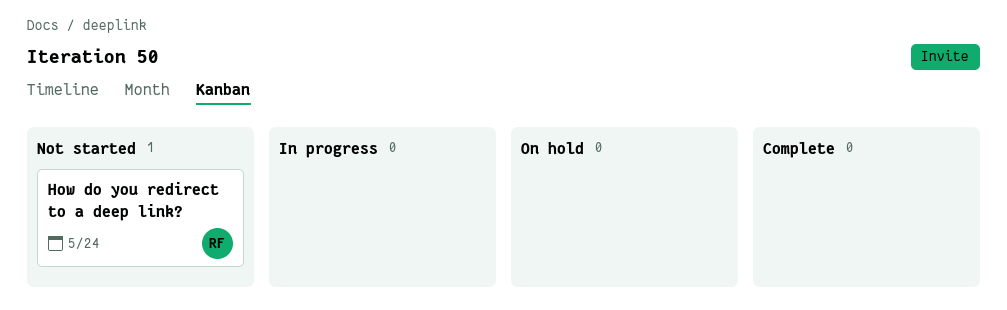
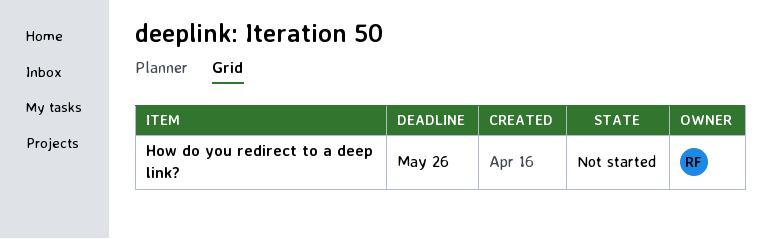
How do you redirect to a deep link?, due: May 24 -> May 26

